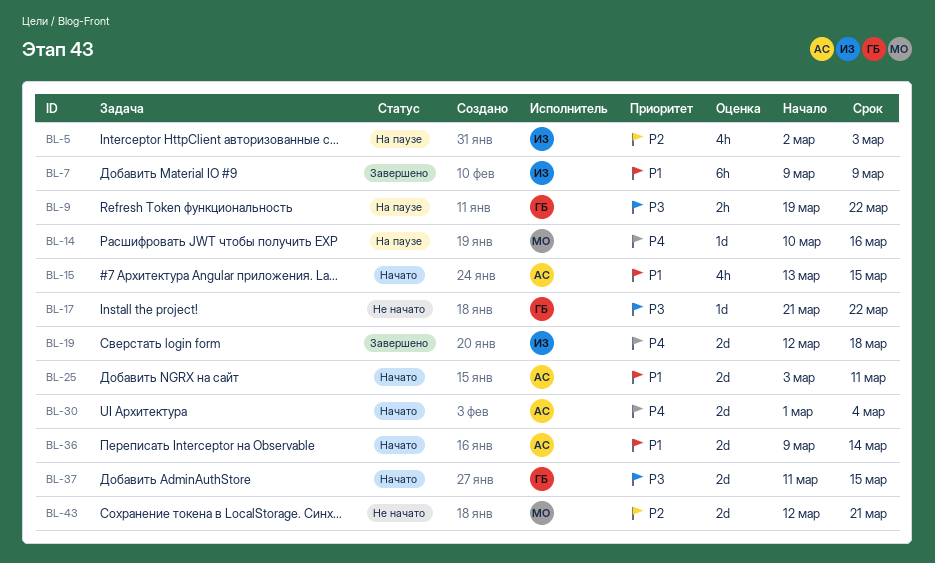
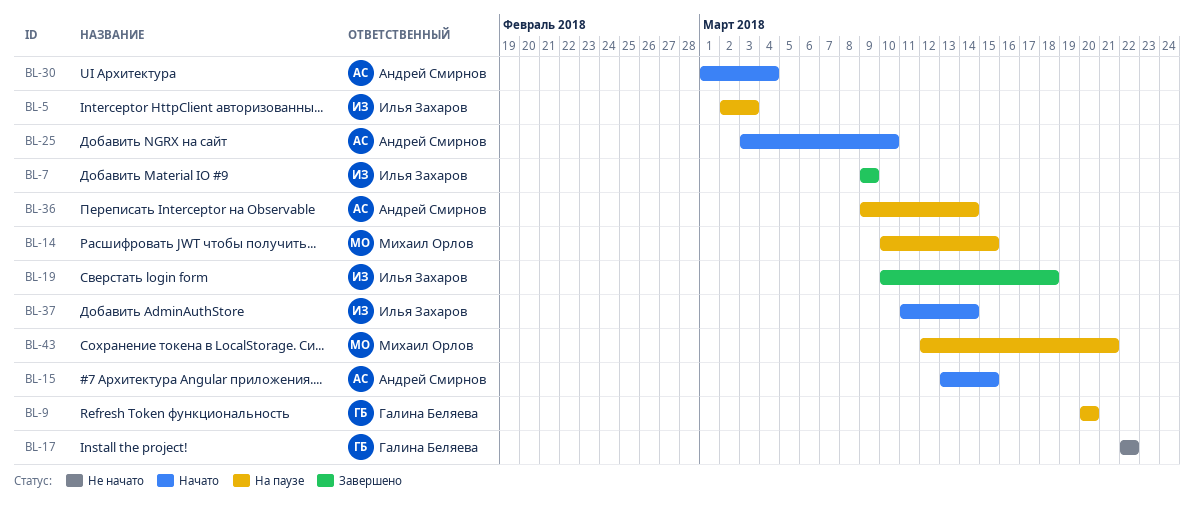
BL-9, start: Mar 19 -> Mar 20
BL-9, due: Mar 22 -> Mar 20
BL-14, due: Mar 16 -> Mar 15
BL-17, start: Mar 21 -> Mar 22
BL-19, start: Mar 12 -> Mar 10
BL-25, due: Mar 11 -> Mar 10
BL-36, status: Начато -> На паузе
BL-37, owner: Галина Беляева -> Илья Захаров
BL-37, due: Mar 15 -> Mar 14
BL-43, status: Не начато -> На паузе

